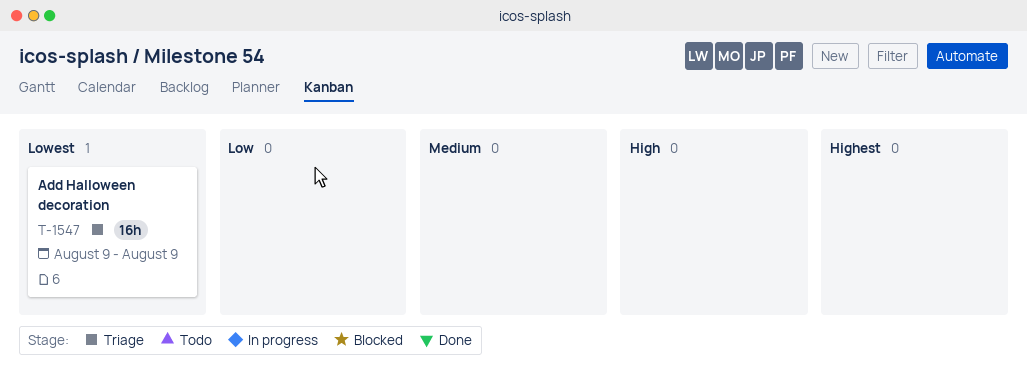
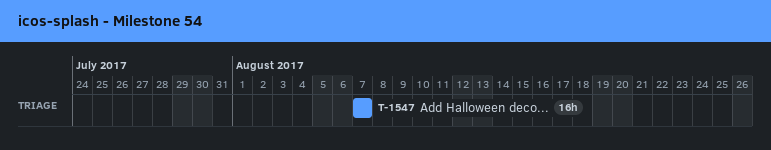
T-1547, start: Aug 9 -> Aug 7
T-1547, due: Aug 9 -> Aug 7

